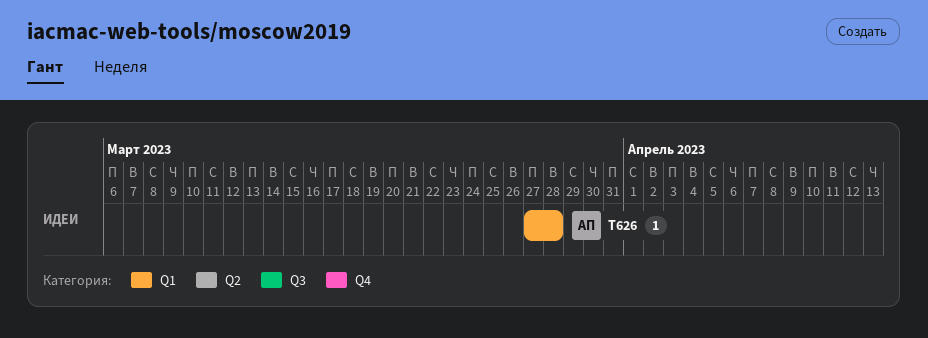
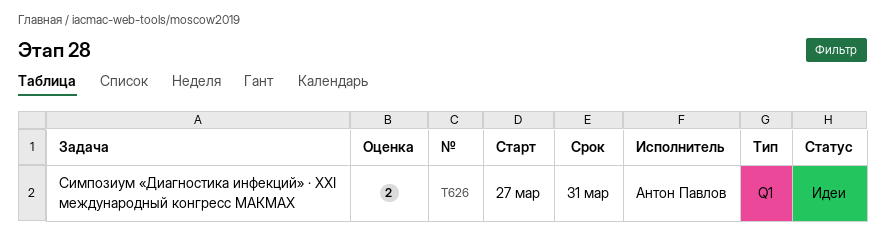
T626, estimate: 1 -> 2
T626, due: Mar 28 -> Mar 31

